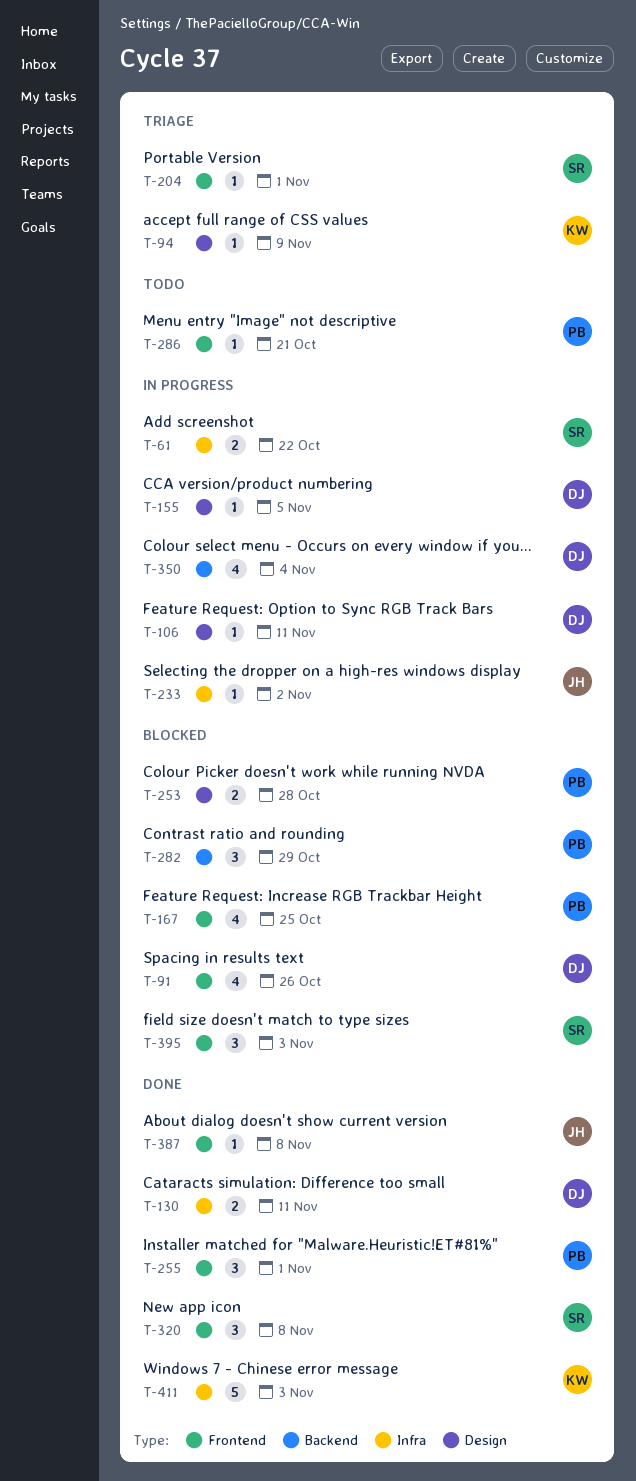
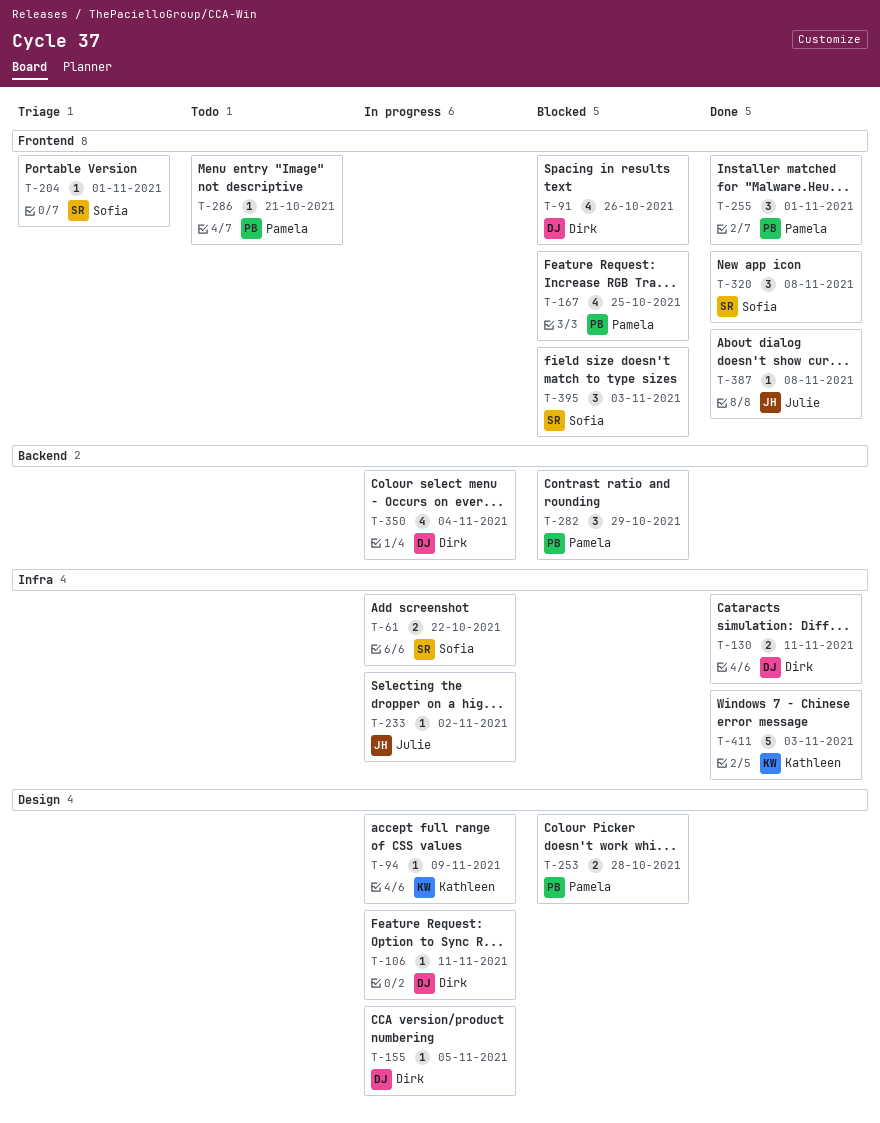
T-94, status: Triage -> In progress

